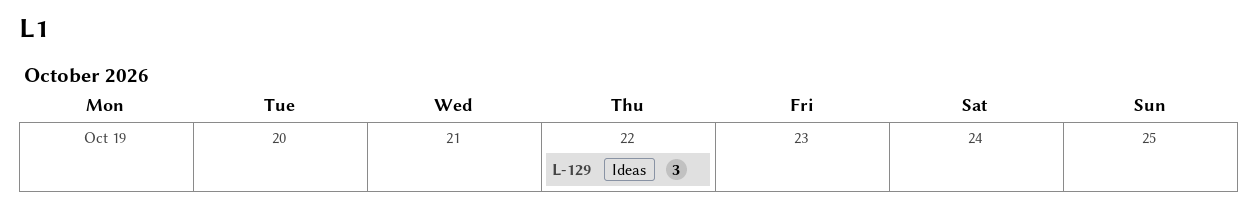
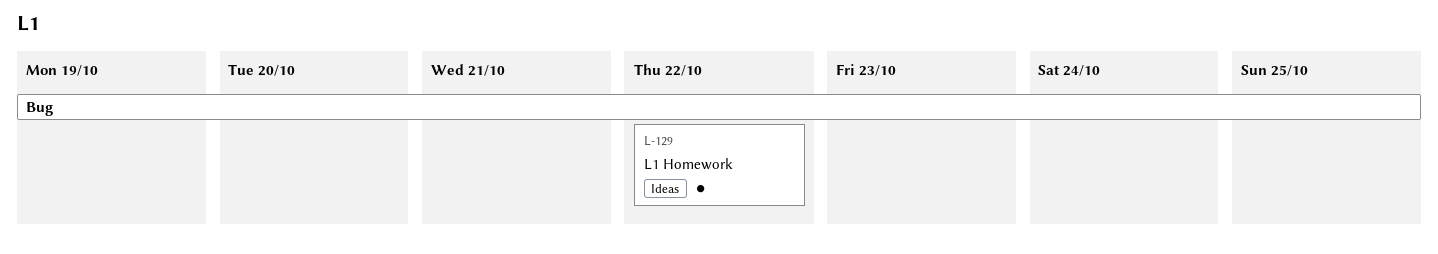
L-129, estimate: 3 -> 1

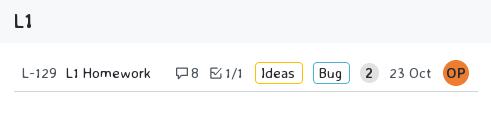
L-129, estimate: 1 -> 2
L-129, due: Oct 22 -> Oct 23

